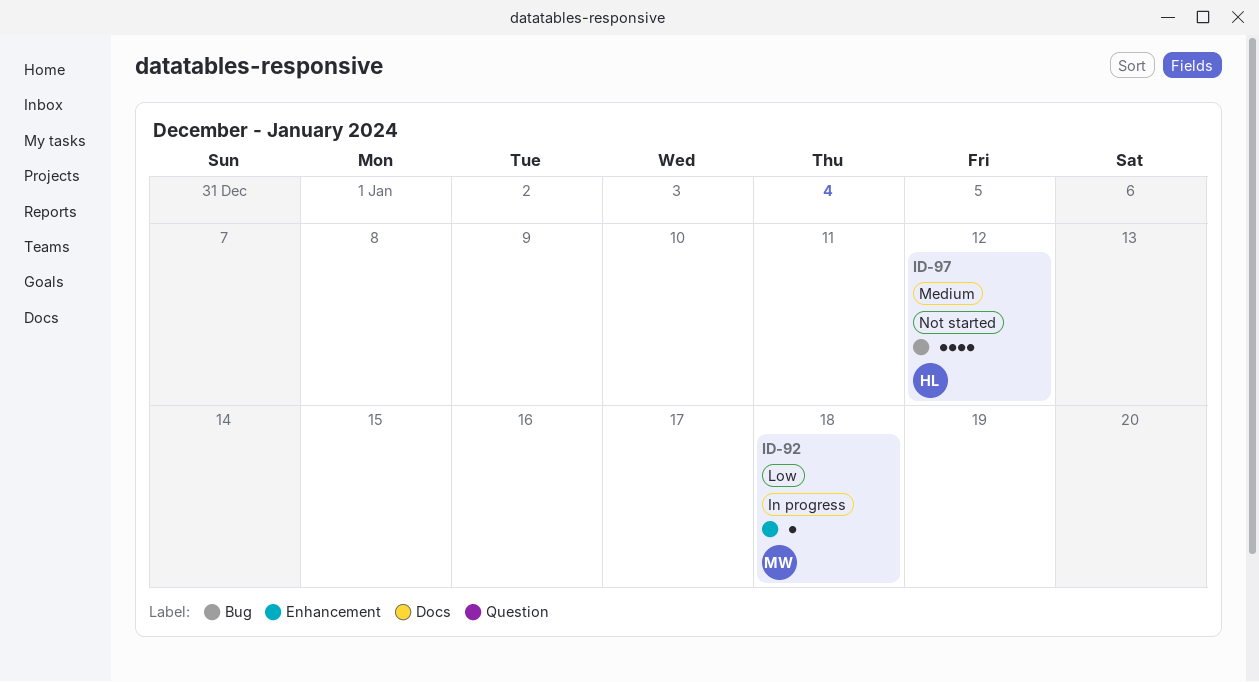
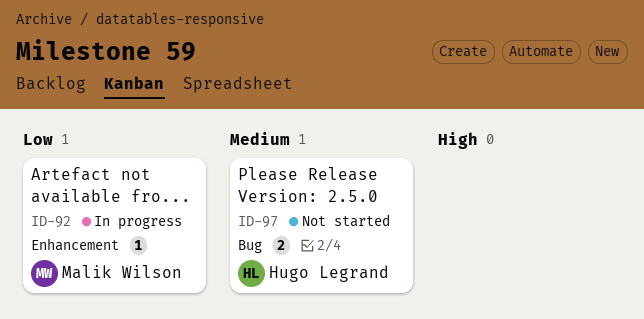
ID-97, estimate: 4 -> 2

